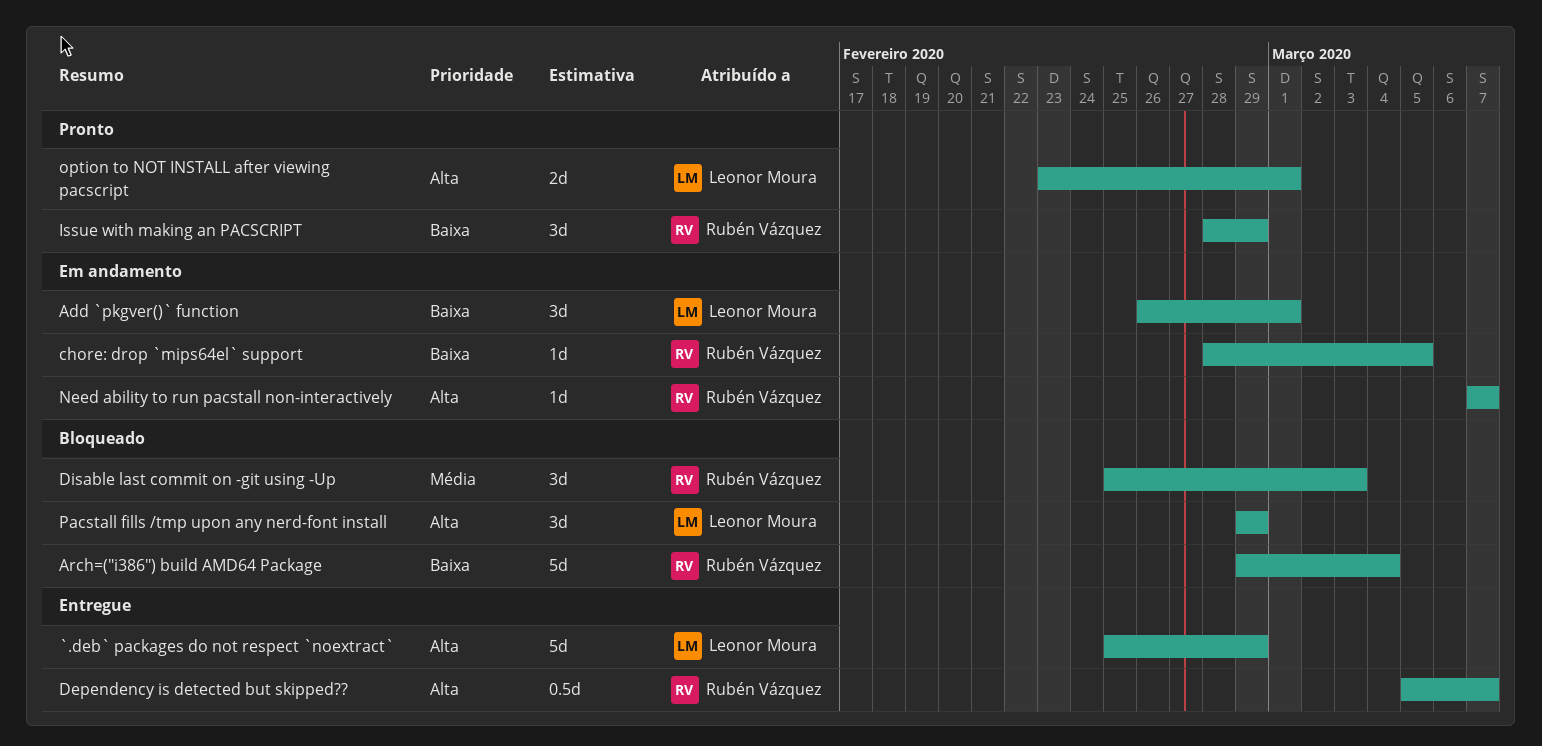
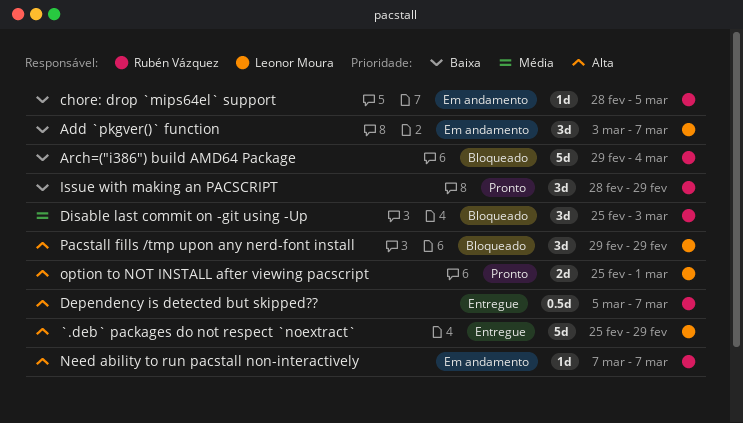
Add `pkgver()` function, start: Feb 26 -> Mar 3
Add `pkgver()` function, due: Mar 1 -> Mar 7
option to NOT INSTALL after viewing pacscript, start: Feb 23 -> Feb 25

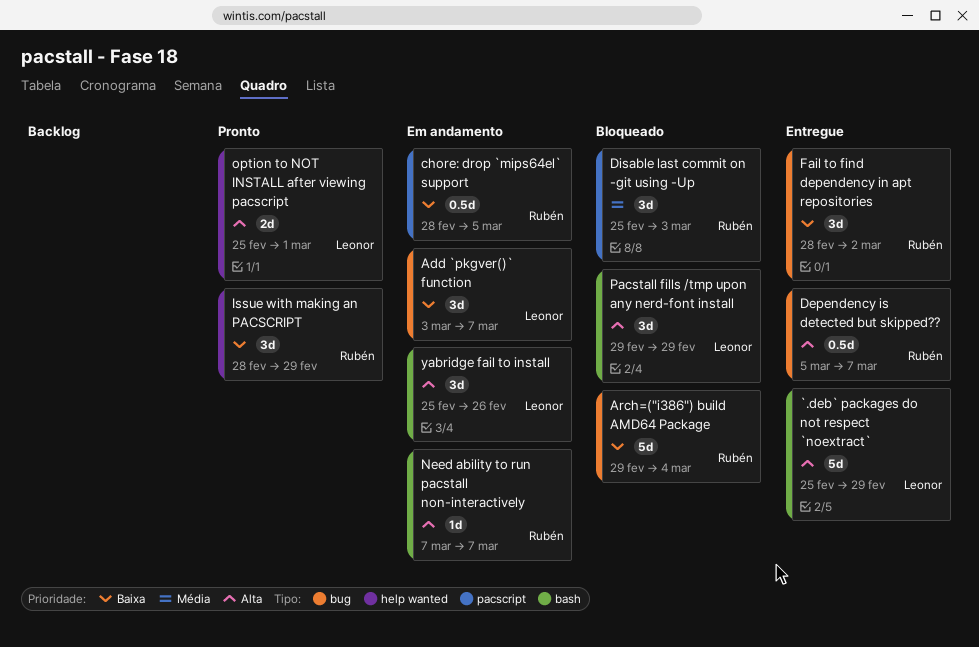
chore: drop `mips64el` support, estimate: 1d -> 0.5d
Fail to find dependency in apt repositories: none -> present
yabridge fail to install: none -> present

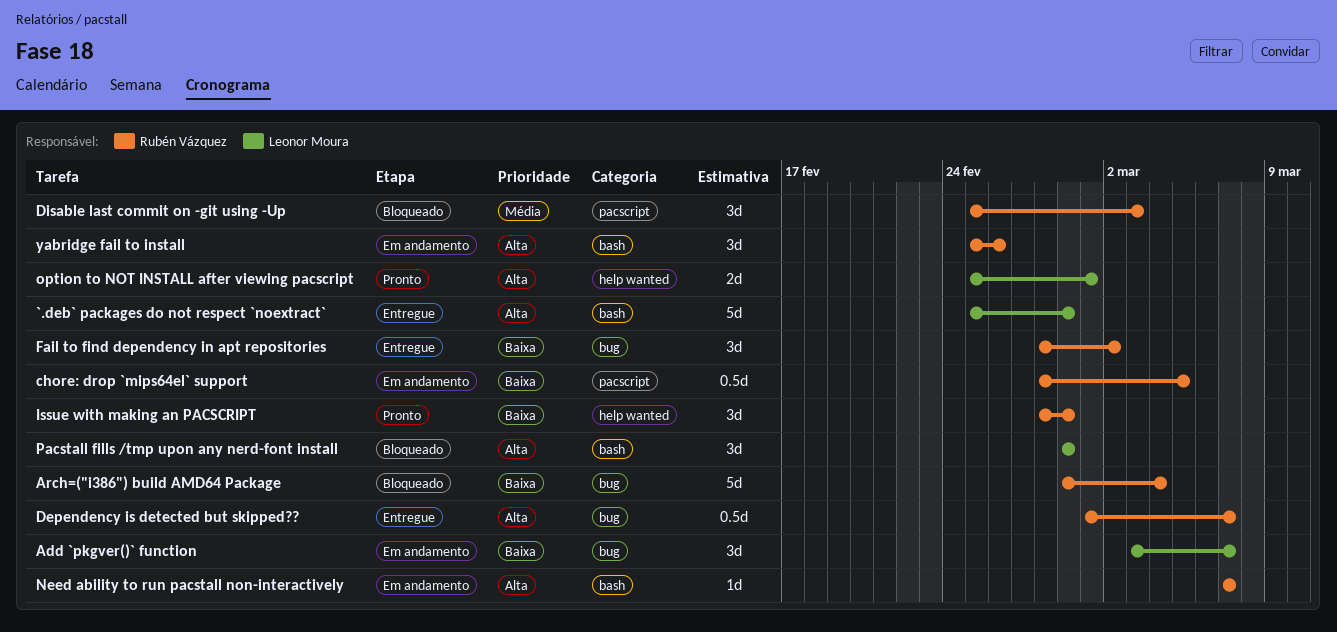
Dependency is detected but skipped??, start: Mar 5 -> Mar 1
yabridge fail to install, owner: Leonor Moura -> Rubén Vázquez

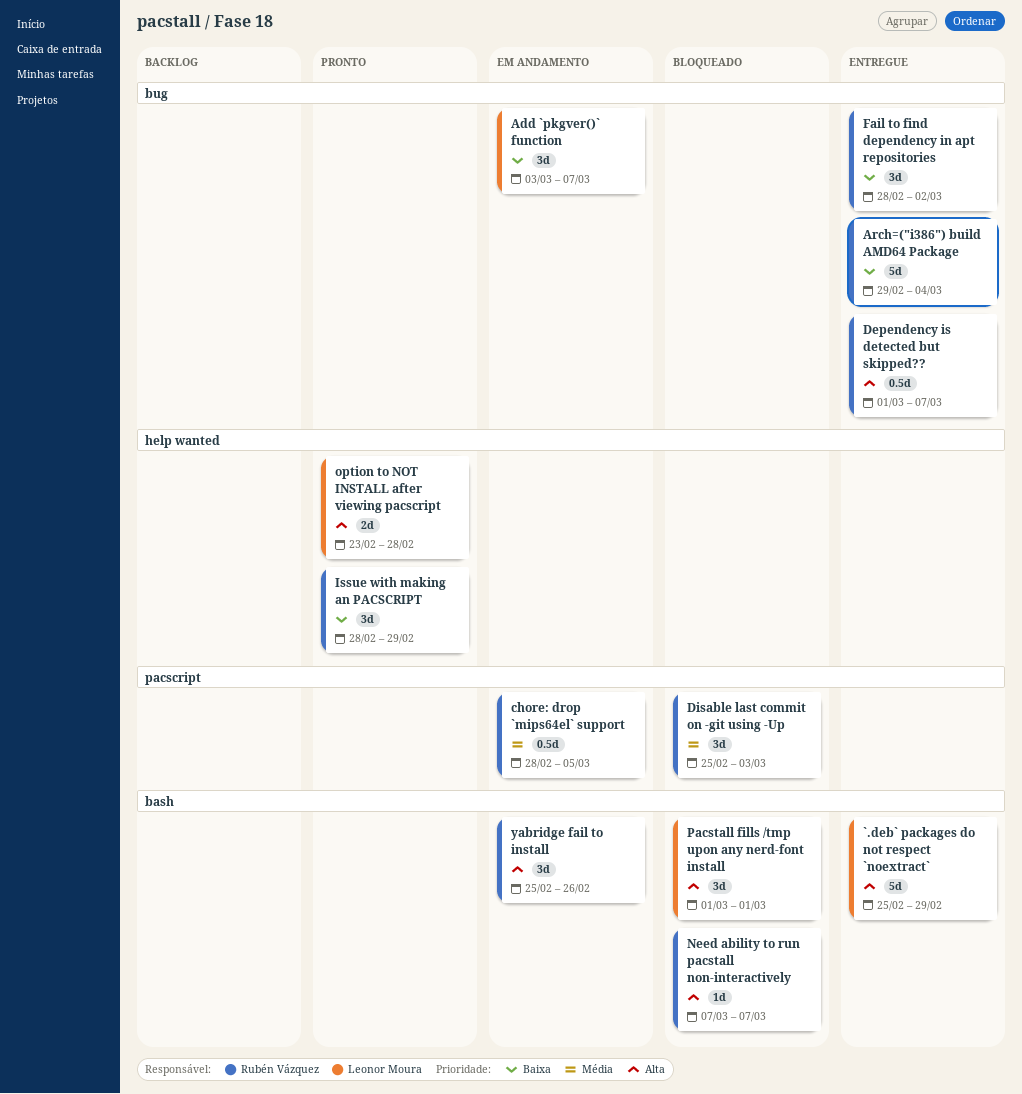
Arch=("i386") build AMD64 Package, status: Bloqueado -> Entregue
chore: drop `mips64el` support, priority: Baixa -> Média
Need ability to run pacstall non-interactively, status: Em andamento -> Bloqueado
option to NOT INSTALL after viewing pacscript, start: Feb 25 -> Feb 23
option to NOT INSTALL after viewing pacscript, due: Mar 1 -> Feb 28
Pacstall fills /tmp upon any nerd-font install, start: Feb 29 -> Mar 1
Pacstall fills /tmp upon any nerd-font install, due: Feb 29 -> Mar 1

